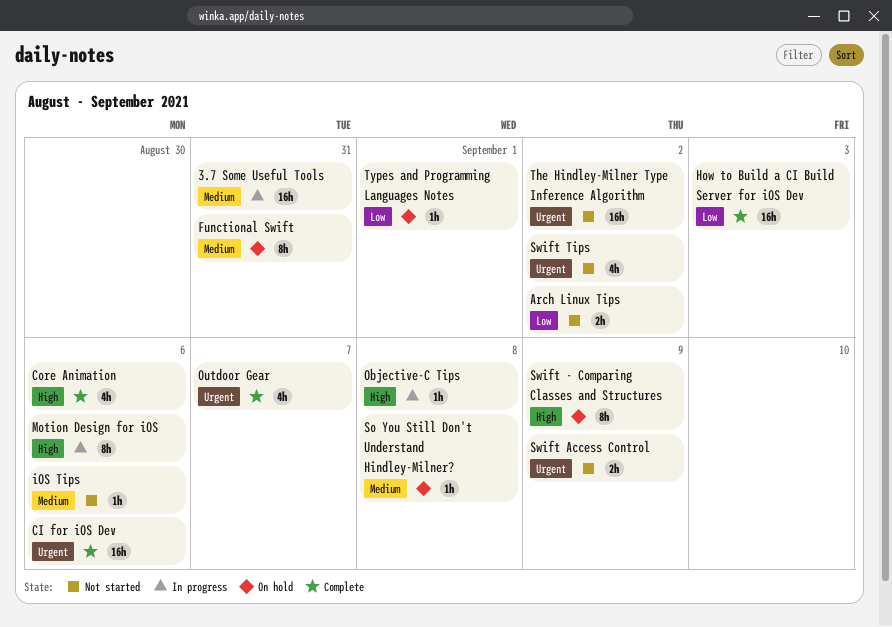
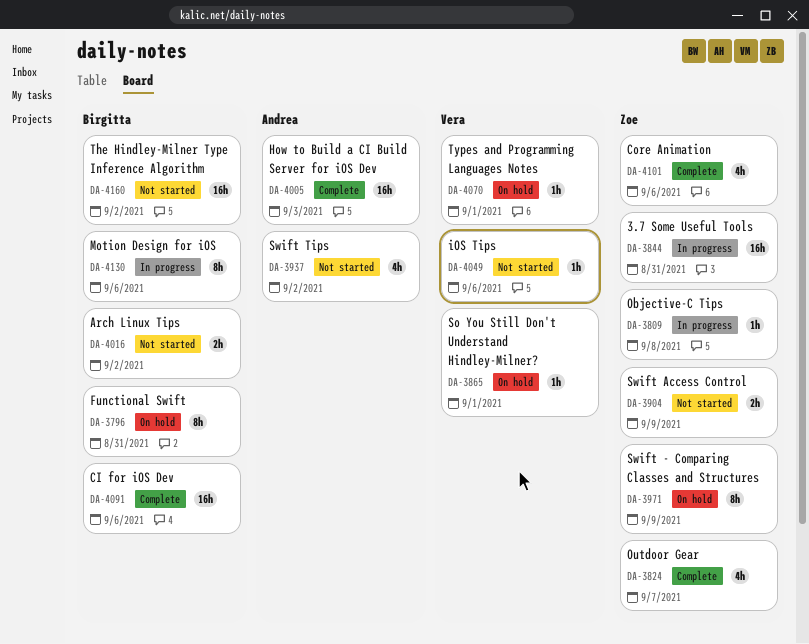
So You Still Don't Understand Hindley-Milner?, due: Sep 8 -> Sep 1

